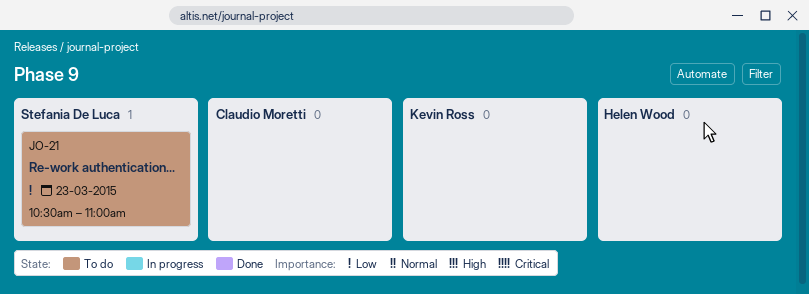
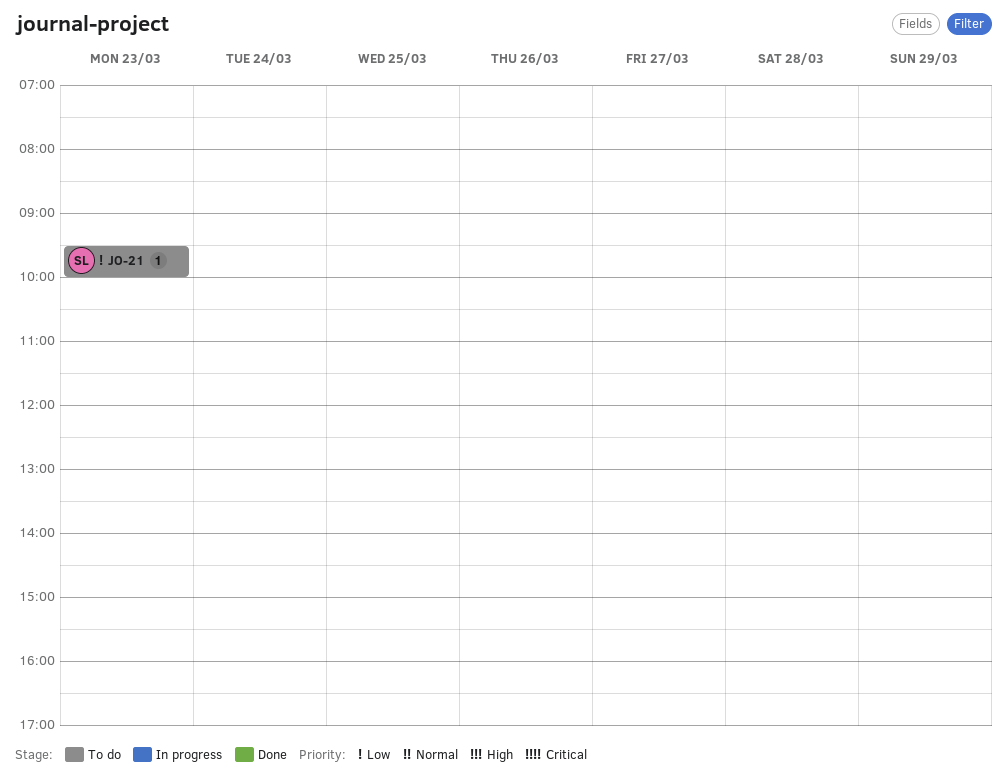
JO-21, begins: 10:30 -> 09:30
JO-21, ends: 11:00 -> 10:00

